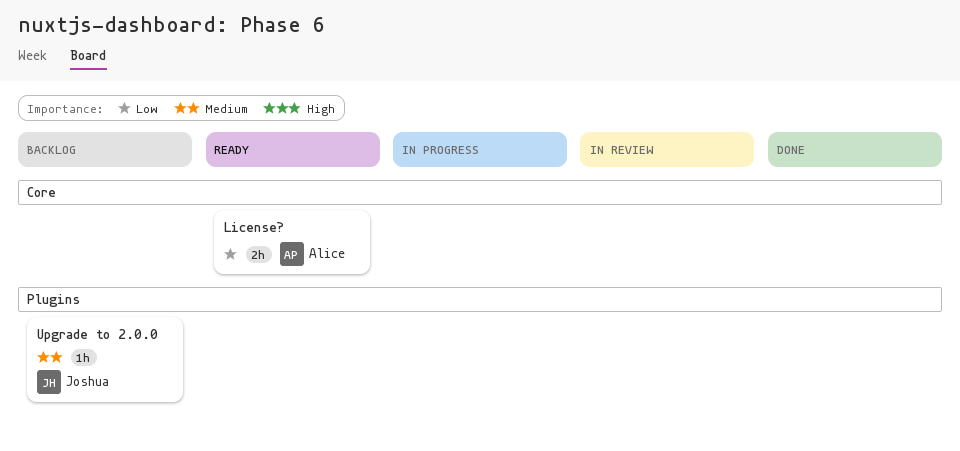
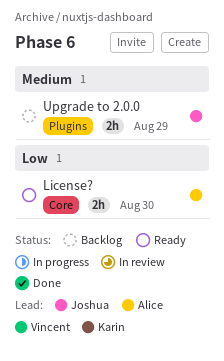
Upgrade to 2.0.0, estimate: 1h -> 2h

